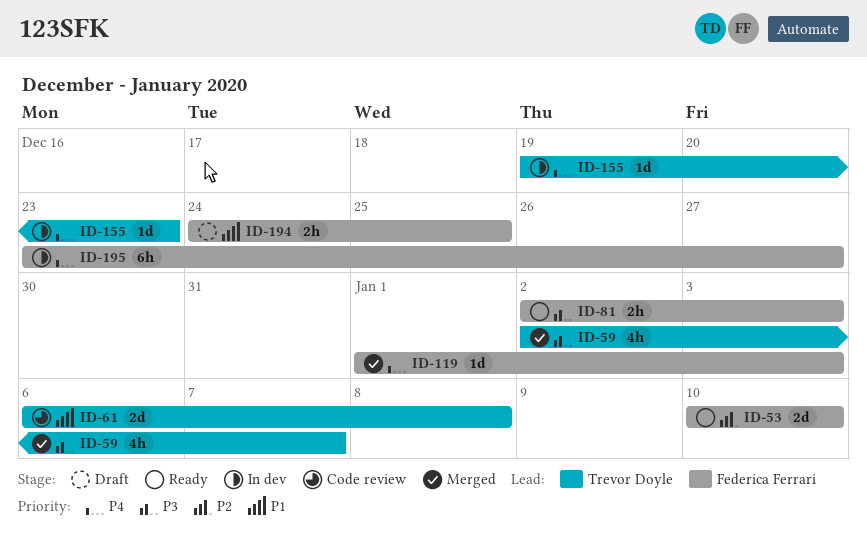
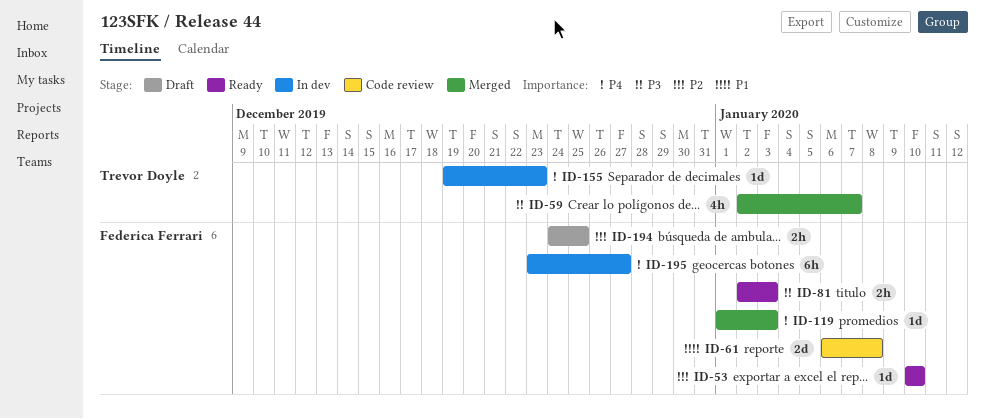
ID-53, estimate: 2d -> 1d
ID-61, owner: Trevor Doyle -> Federica Ferrari
ID-194, priority: P1 -> P2

